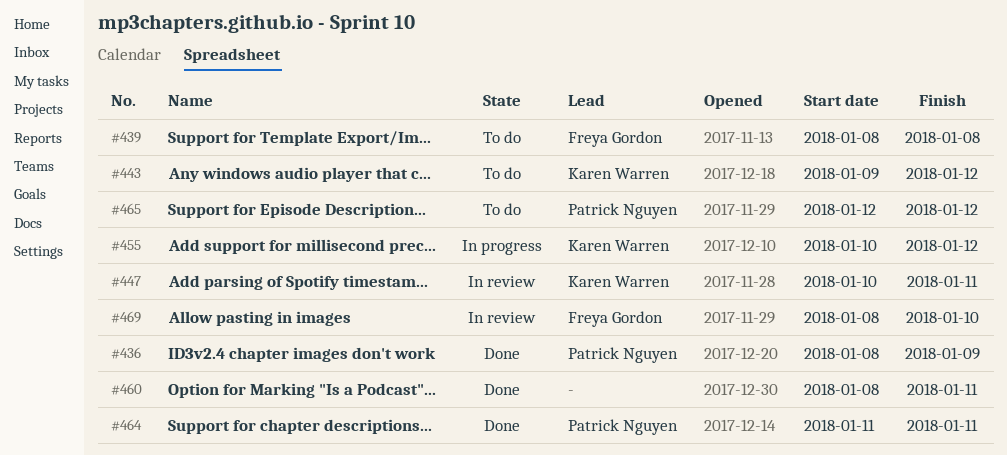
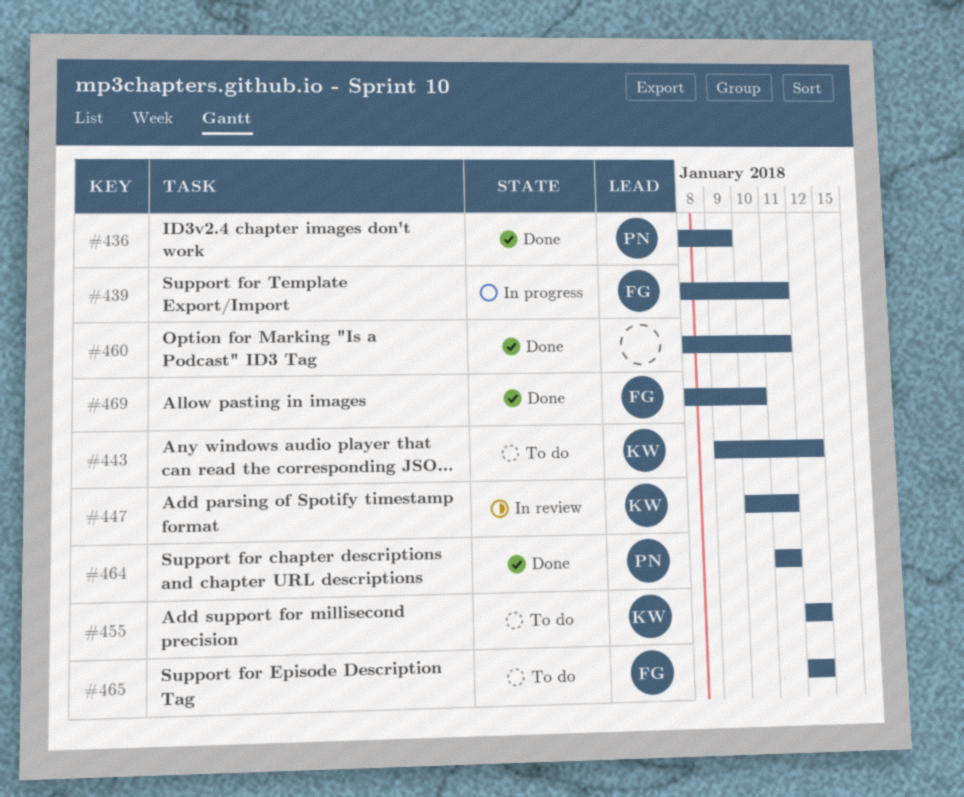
#439, status: To do -> In progress
#439, due: Jan 8 -> Jan 11
#455, status: In progress -> To do
#455, start: Jan 10 -> Jan 12
#465, owner: Patrick Nguyen -> Freya Gordon
#469, status: In review -> Done

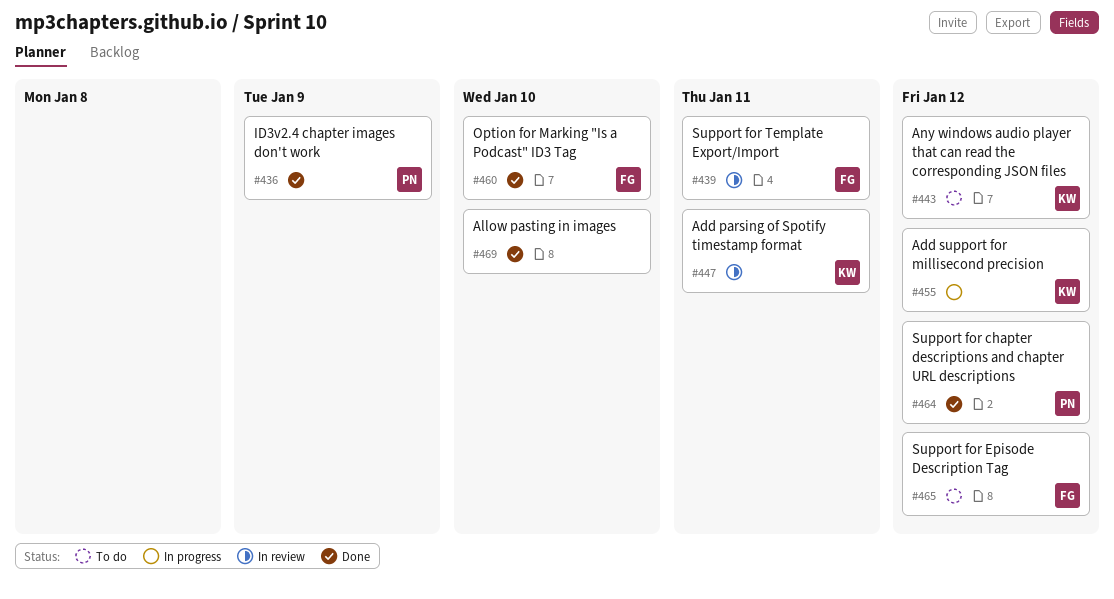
#439, status: In progress -> In review
#455, status: To do -> In progress
#460, owner: none -> FG
#460, due: Jan 11 -> Jan 10
#464, due: Jan 11 -> Jan 12
#469, owner: FG -> none

